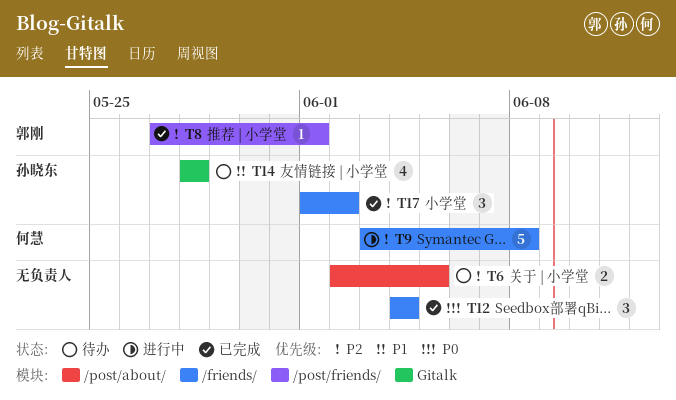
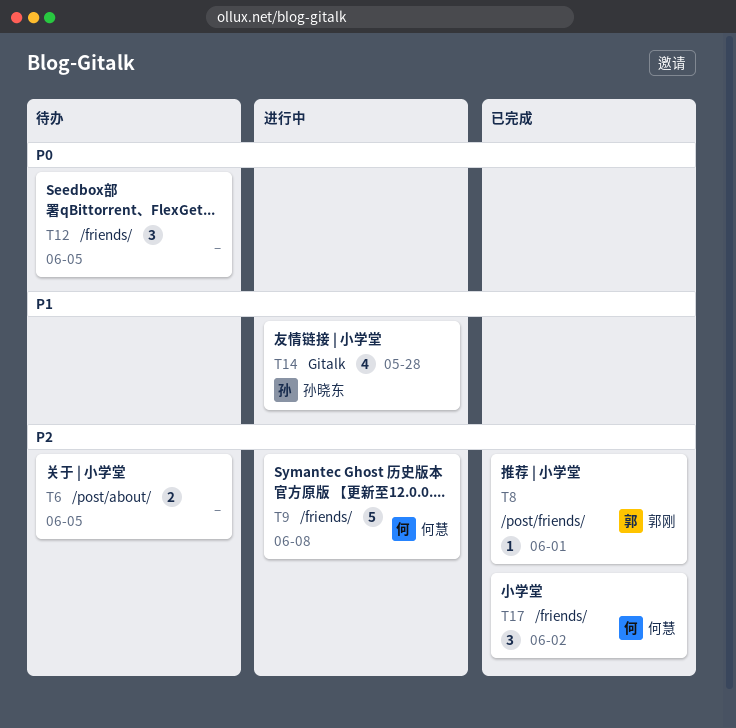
T12, status: 已完成 -> 待办
T12, due: Jun 4 -> Jun 5
T14, status: 待办 -> 进行中
T17, owner: 孙晓东 -> 何慧

